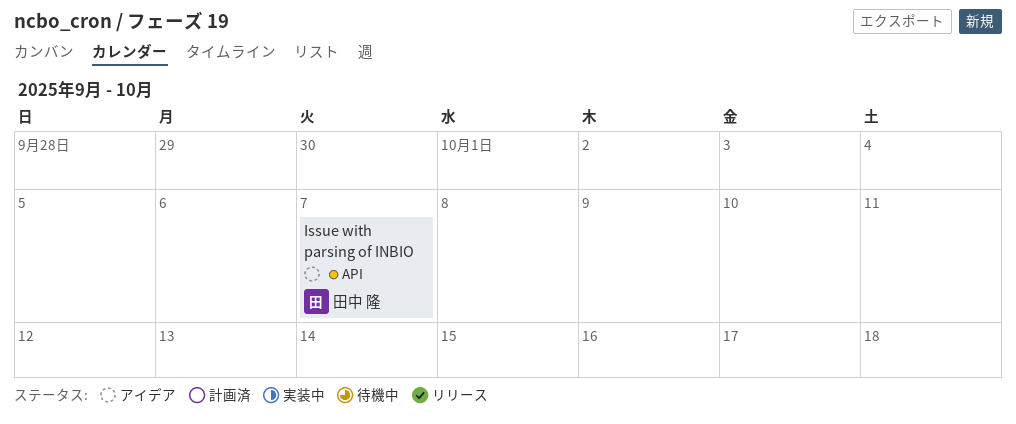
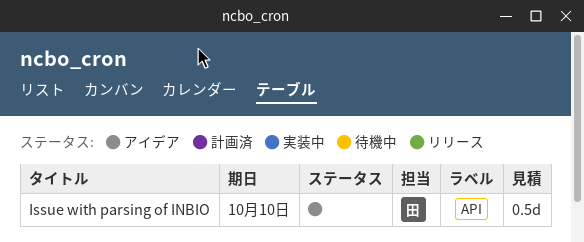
Issue with parsing of INBIO, due: Oct 7 -> Oct 10

